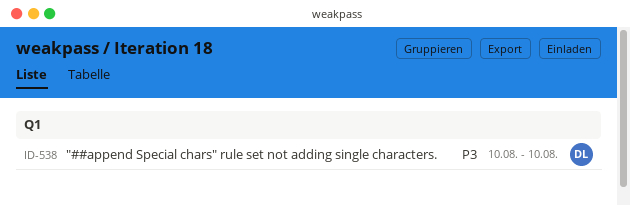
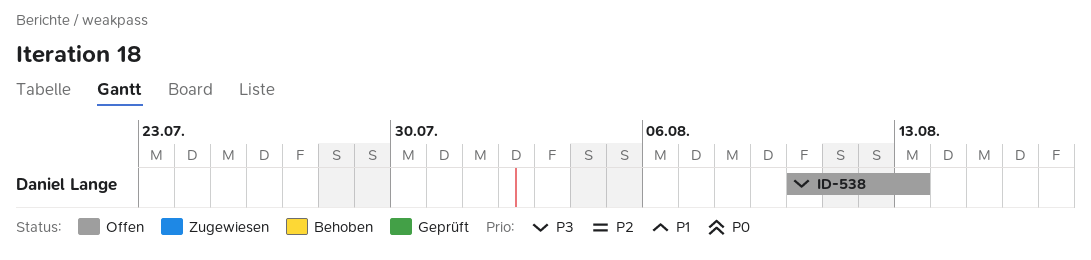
ID-538, due: Aug 10 -> Aug 13

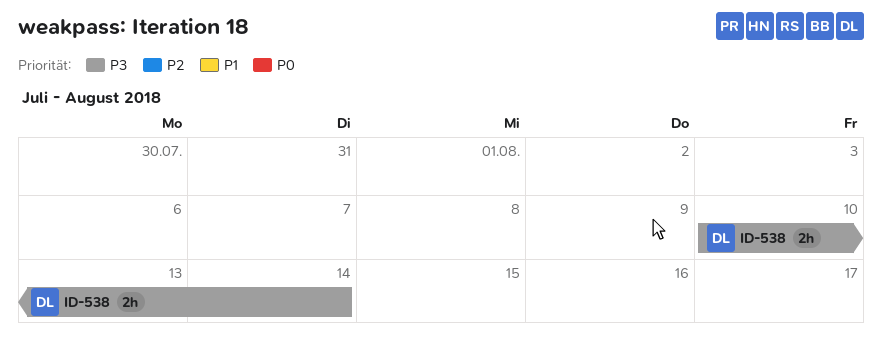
ID-538, due: Aug 13 -> Aug 14

